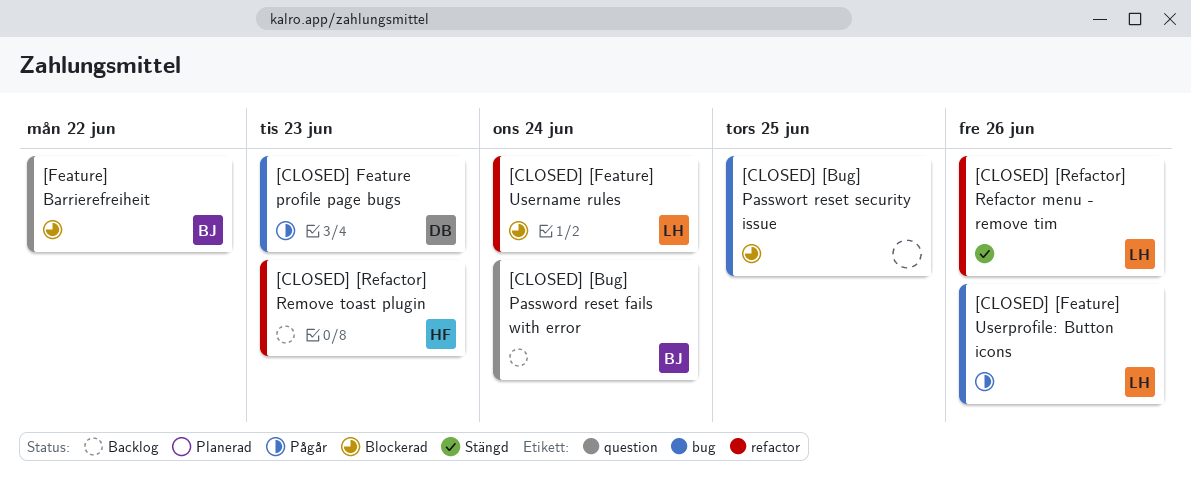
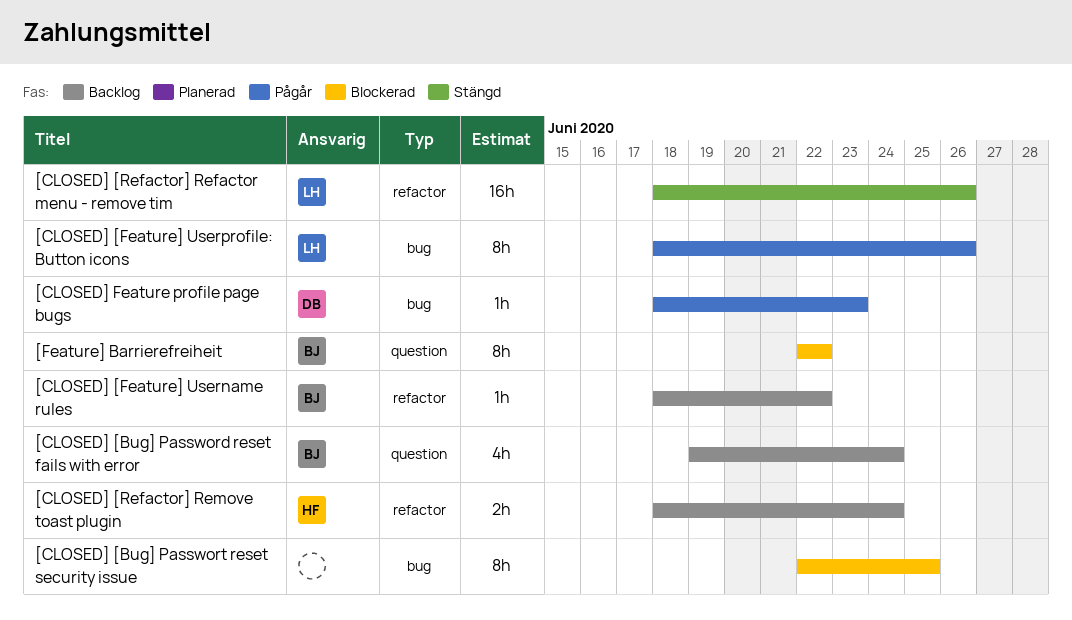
[CLOSED] [Feature] Username rules, status: Blockerad -> Backlog
[CLOSED] [Feature] Username rules, owner: LH -> BJ
[CLOSED] [Feature] Username rules, due: Jun 24 -> Jun 22
[CLOSED] [Refactor] Remove toast plugin, due: Jun 23 -> Jun 24

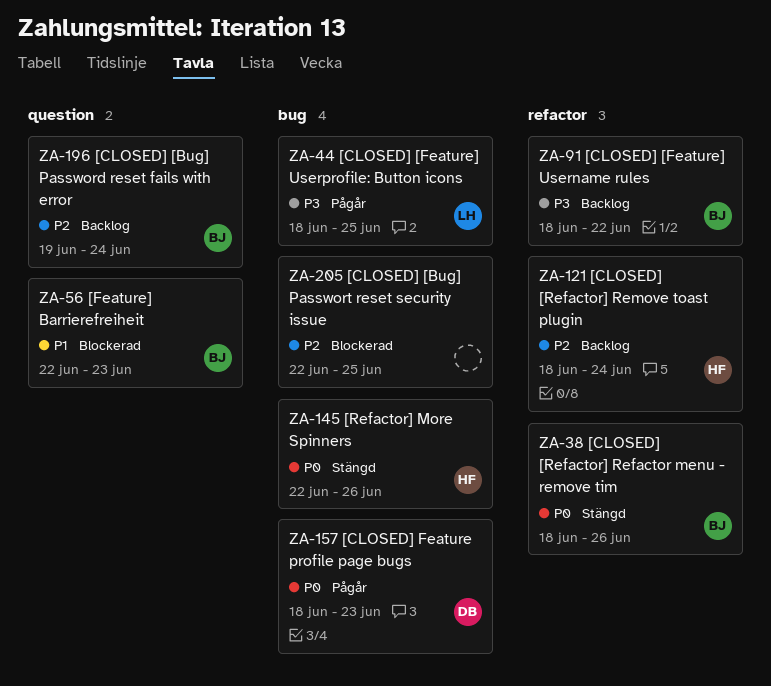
[CLOSED] [Feature] Userprofile: Button icons, due: Jun 26 -> Jun 25
[CLOSED] [Refactor] Refactor menu - remove tim, owner: LH -> BJ
[Feature] Barrierefreiheit, due: Jun 22 -> Jun 23
[Refactor] More Spinners: none -> present

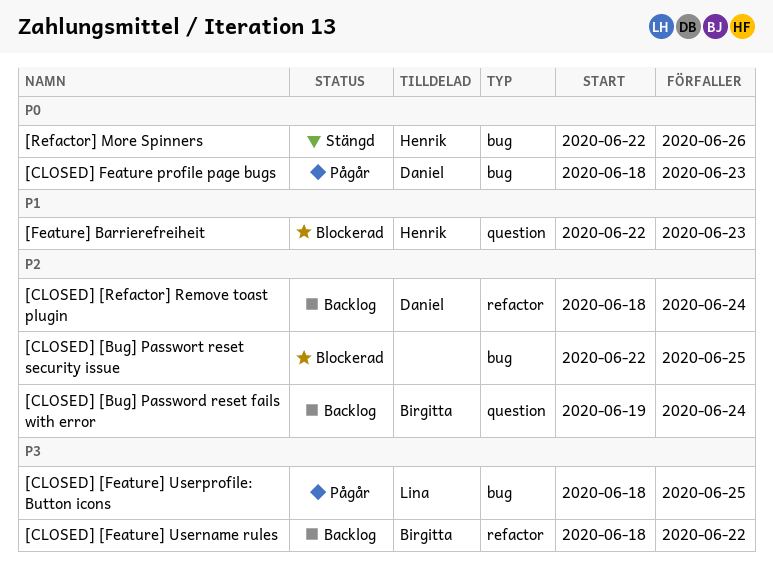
[CLOSED] [Refactor] Refactor menu - remove tim: present -> none
[CLOSED] [Refactor] Remove toast plugin, owner: Henrik -> Daniel
[Feature] Barrierefreiheit, owner: Birgitta -> Henrik

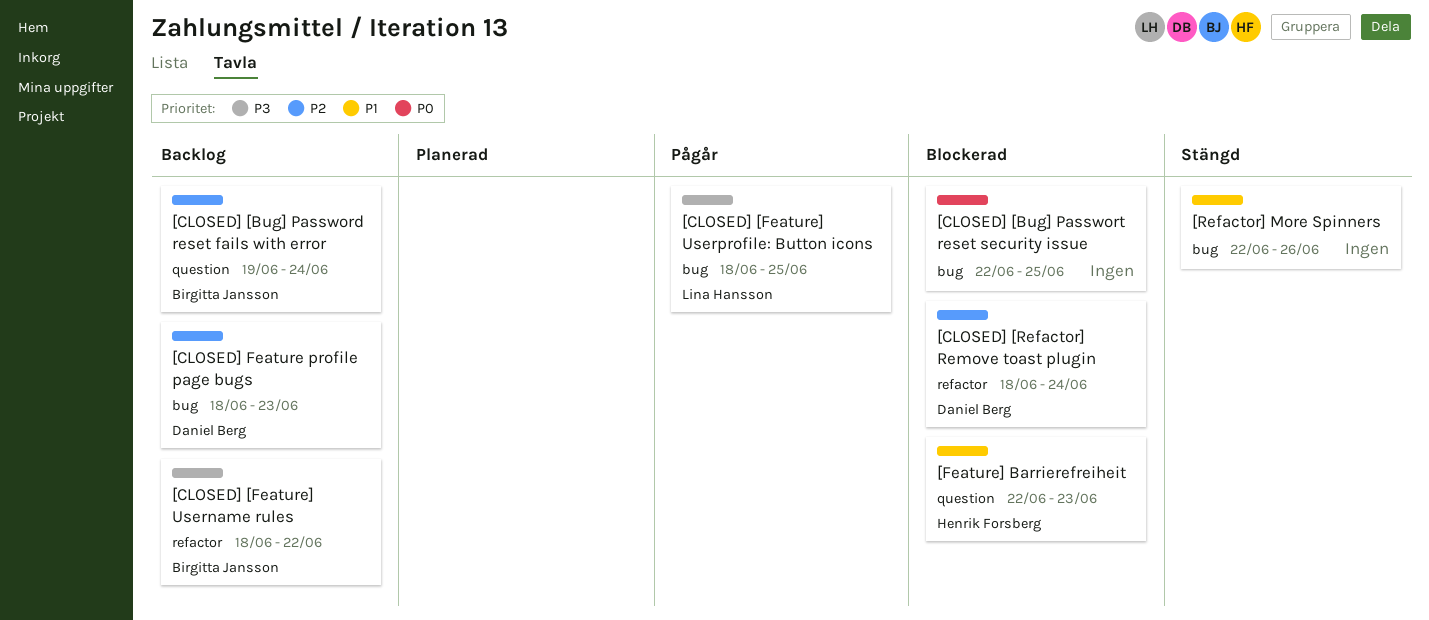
[CLOSED] [Bug] Passwort reset security issue, priority: P2 -> P0
[CLOSED] [Refactor] Remove toast plugin, status: Backlog -> Blockerad
[CLOSED] Feature profile page bugs, status: Pågår -> Backlog
[CLOSED] Feature profile page bugs, priority: P0 -> P2
[Refactor] More Spinners, owner: Henrik Forsberg -> none
[Refactor] More Spinners, priority: P0 -> P1

